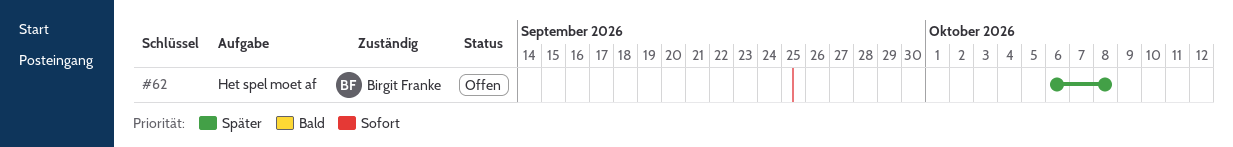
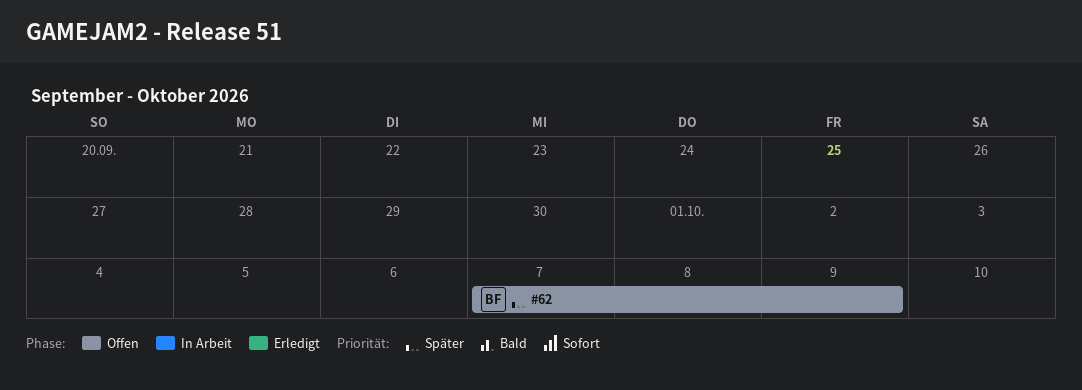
#62, start: Oct 6 -> Oct 7
#62, due: Oct 8 -> Oct 9

